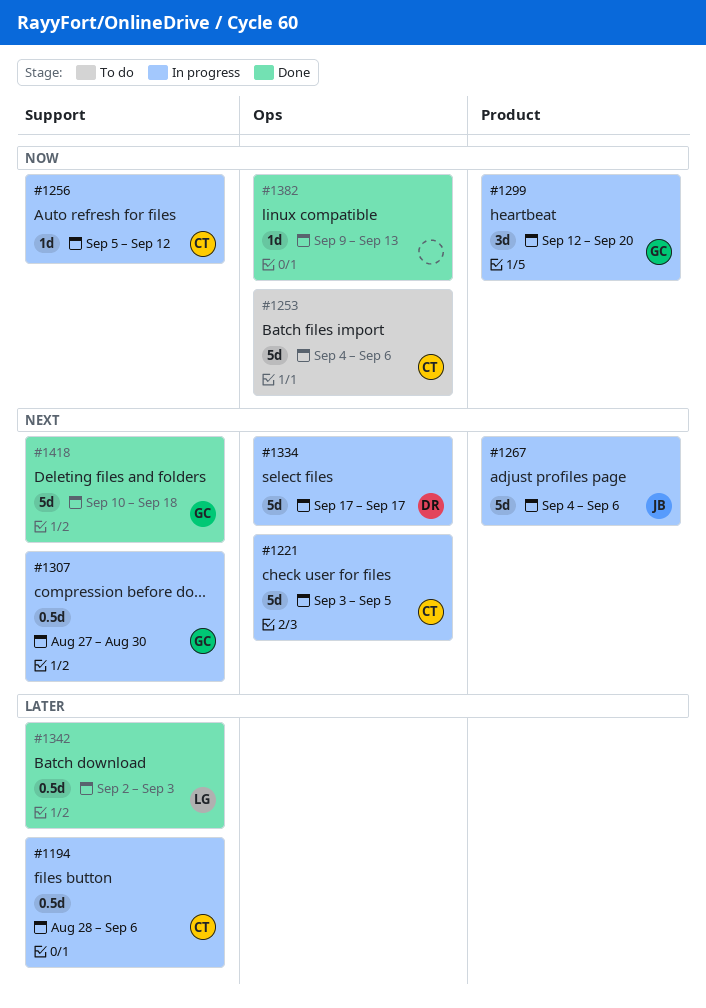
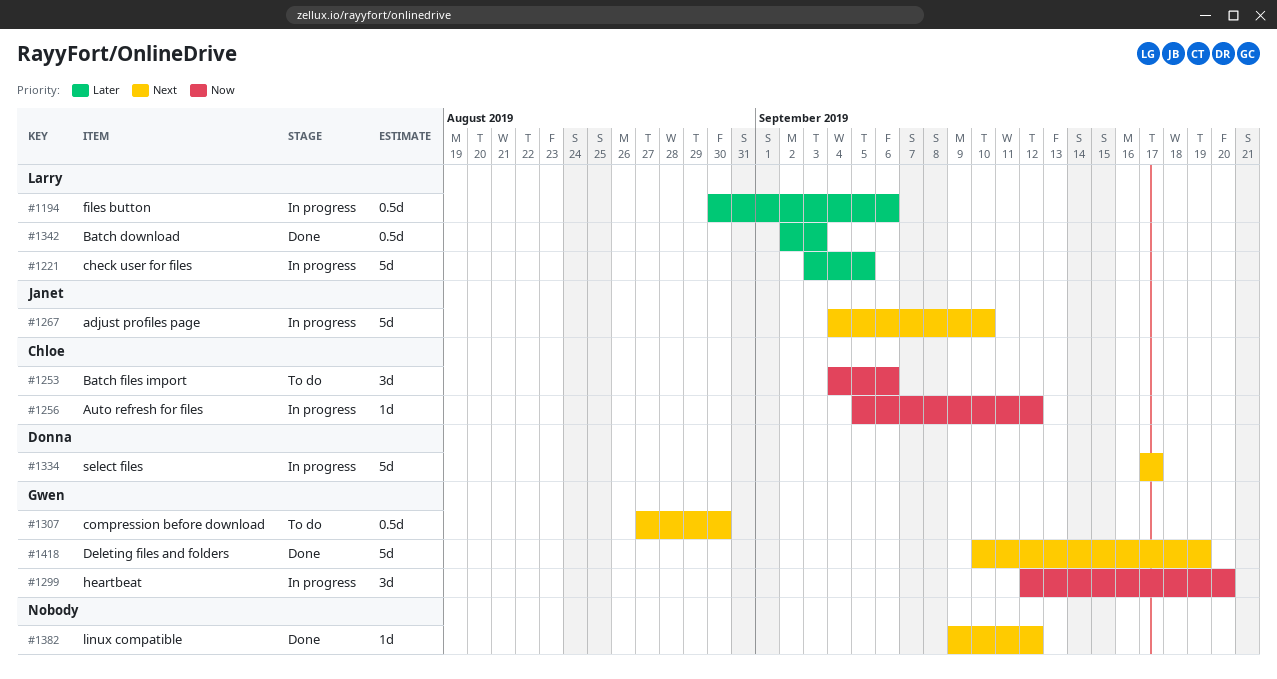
#1194, owner: Chloe -> Larry
#1194, start: Aug 28 -> Aug 30
#1221, owner: Chloe -> Larry
#1221, priority: Next -> Later
#1253, estimate: 5d -> 3d
#1267, due: Sep 6 -> Sep 10
#1307, status: In progress -> To do
#1382, priority: Now -> Next
#1382, due: Sep 13 -> Sep 12
#1418, due: Sep 18 -> Sep 19

